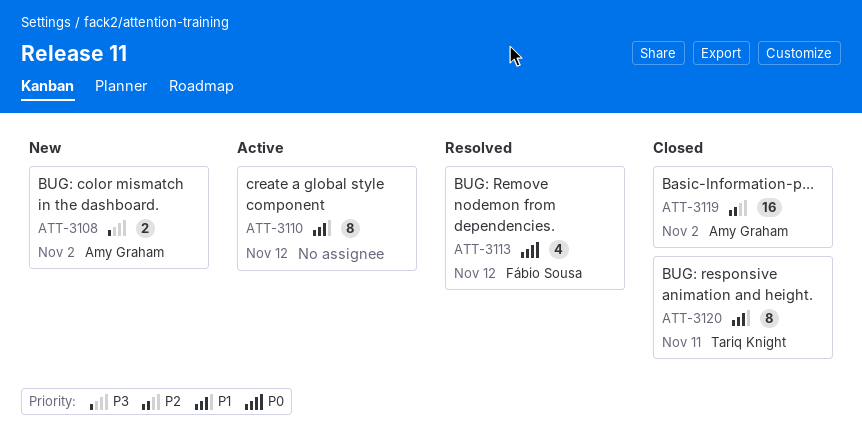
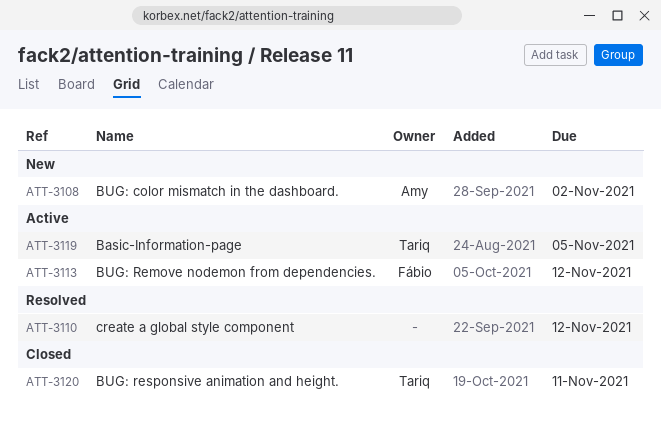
ATT-3110, status: Active -> Resolved
ATT-3113, status: Resolved -> Active
ATT-3119, status: Closed -> Active
ATT-3119, owner: Amy Graham -> Tariq Knight
ATT-3119, due: Nov 2 -> Nov 5

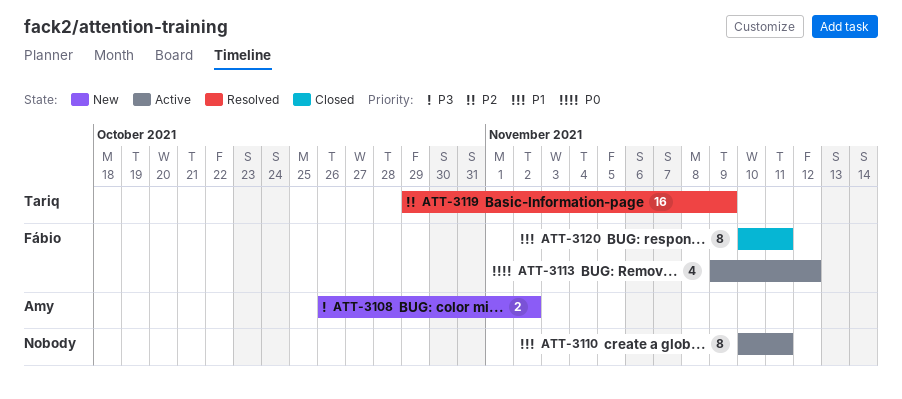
ATT-3110, status: Resolved -> Active
ATT-3110, due: Nov 12 -> Nov 11
ATT-3119, status: Active -> Resolved
ATT-3119, due: Nov 5 -> Nov 9
ATT-3120, owner: Tariq -> Fábio

